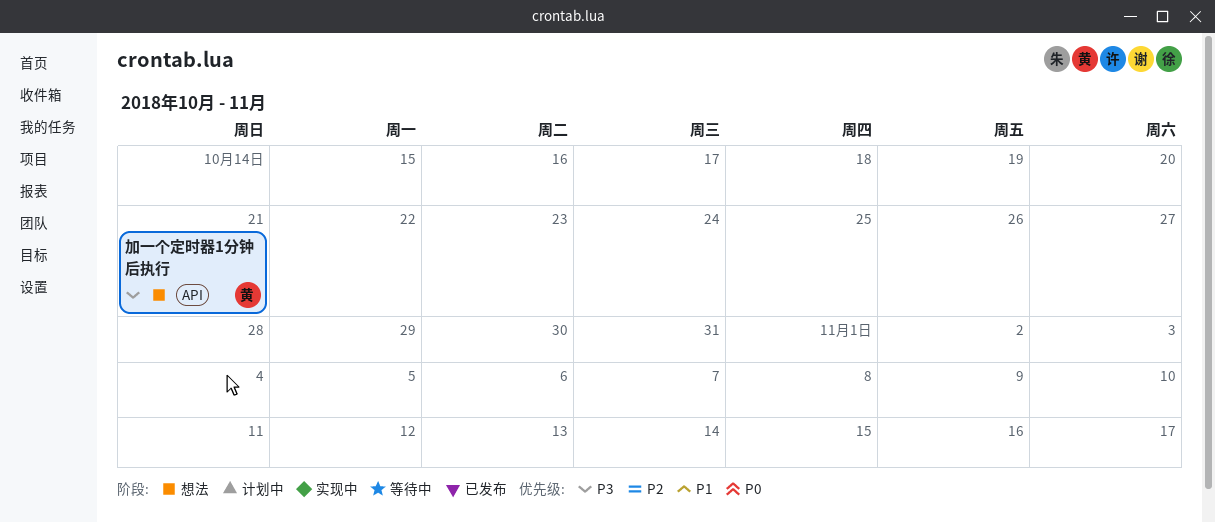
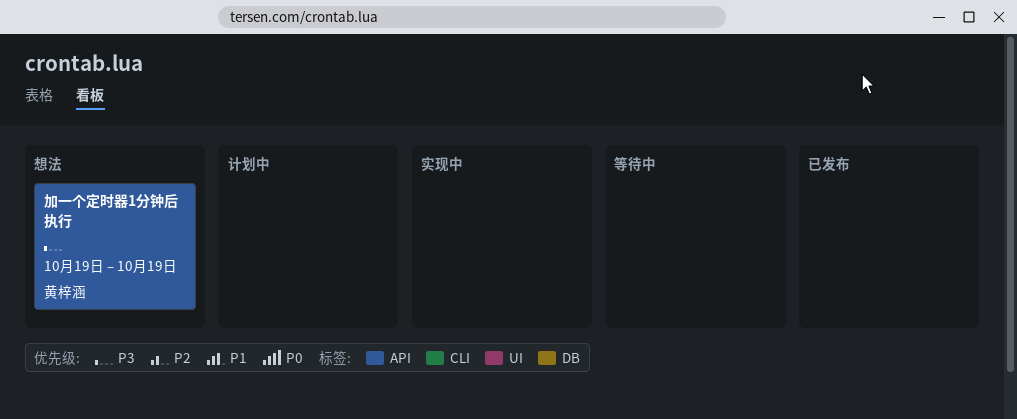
加一个定时器1分钟后执行, due: Oct 21 -> Oct 19

